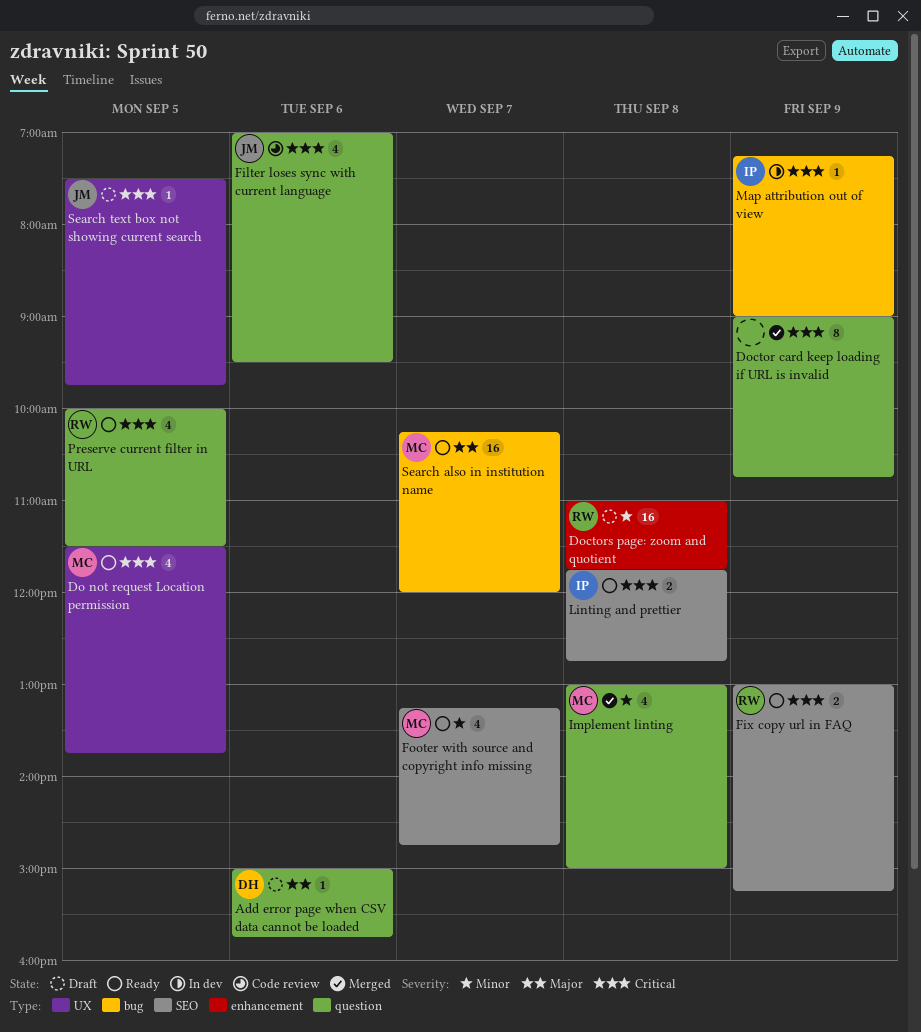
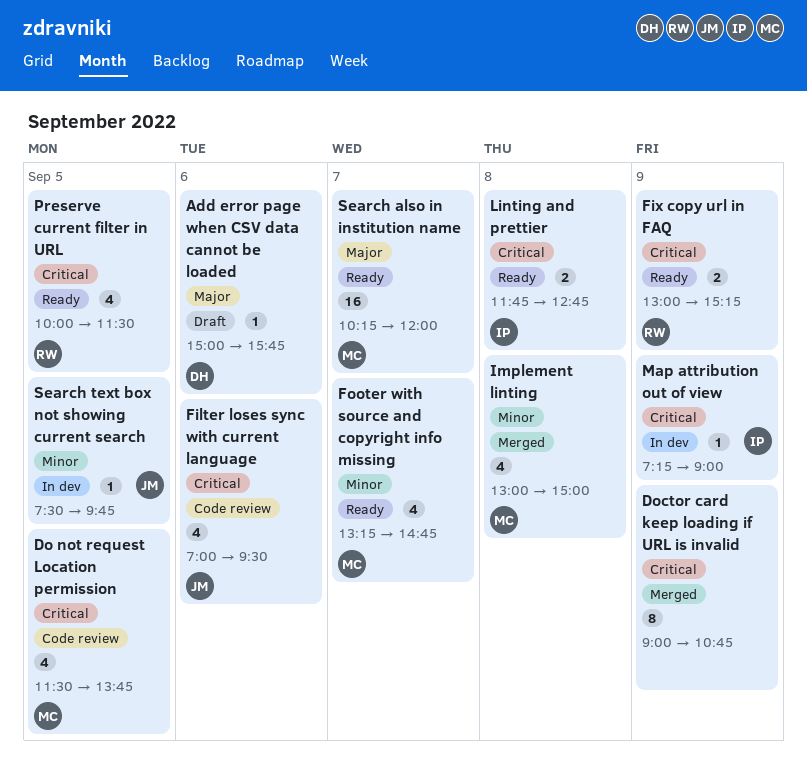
Do not request Location permission, status: Ready -> Code review
Doctors page: zoom and quotient: present -> none
Search text box not showing current search, status: Draft -> In dev
Search text box not showing current search, priority: Critical -> Minor

